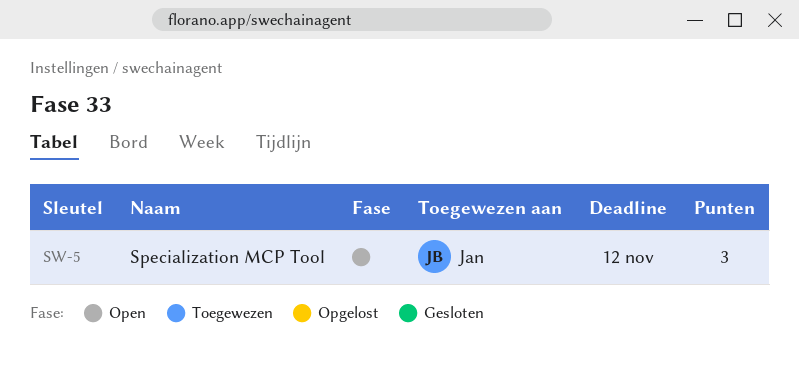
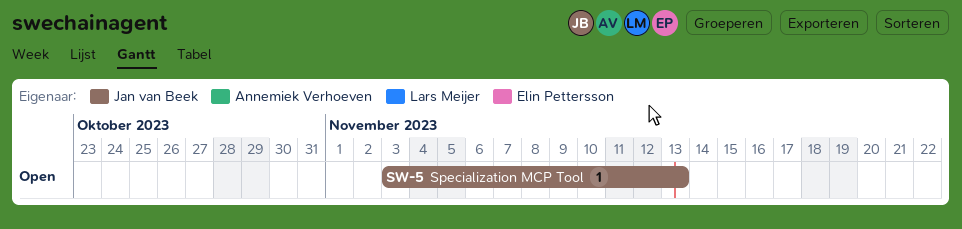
SW-5, estimate: 3 -> 1
SW-5, due: Nov 12 -> Nov 13

